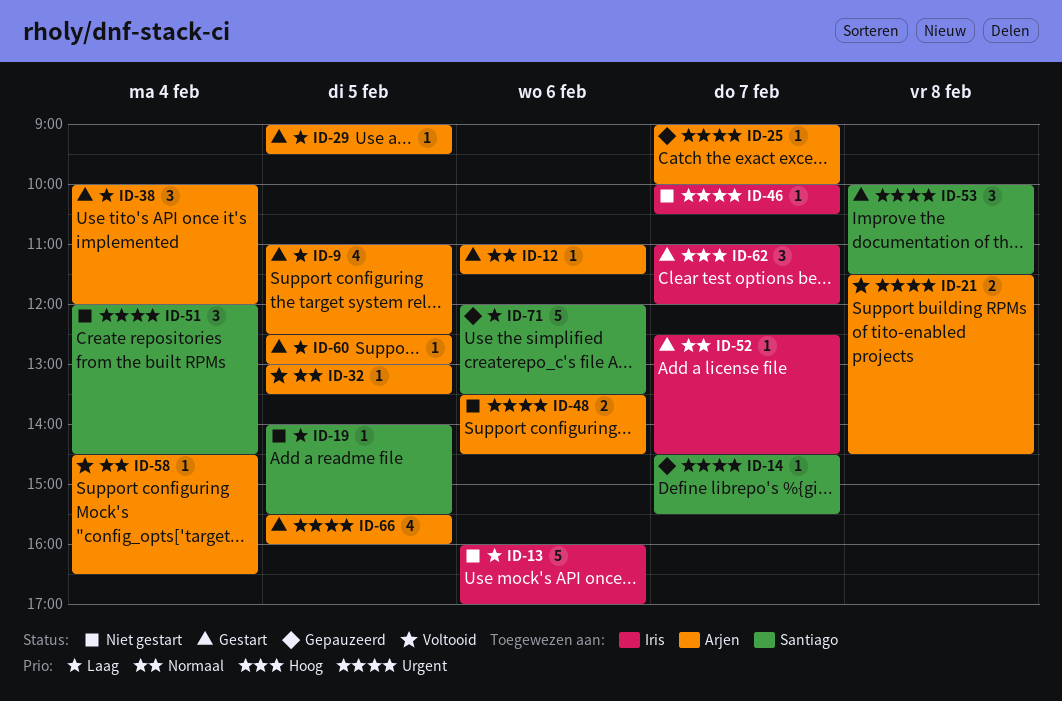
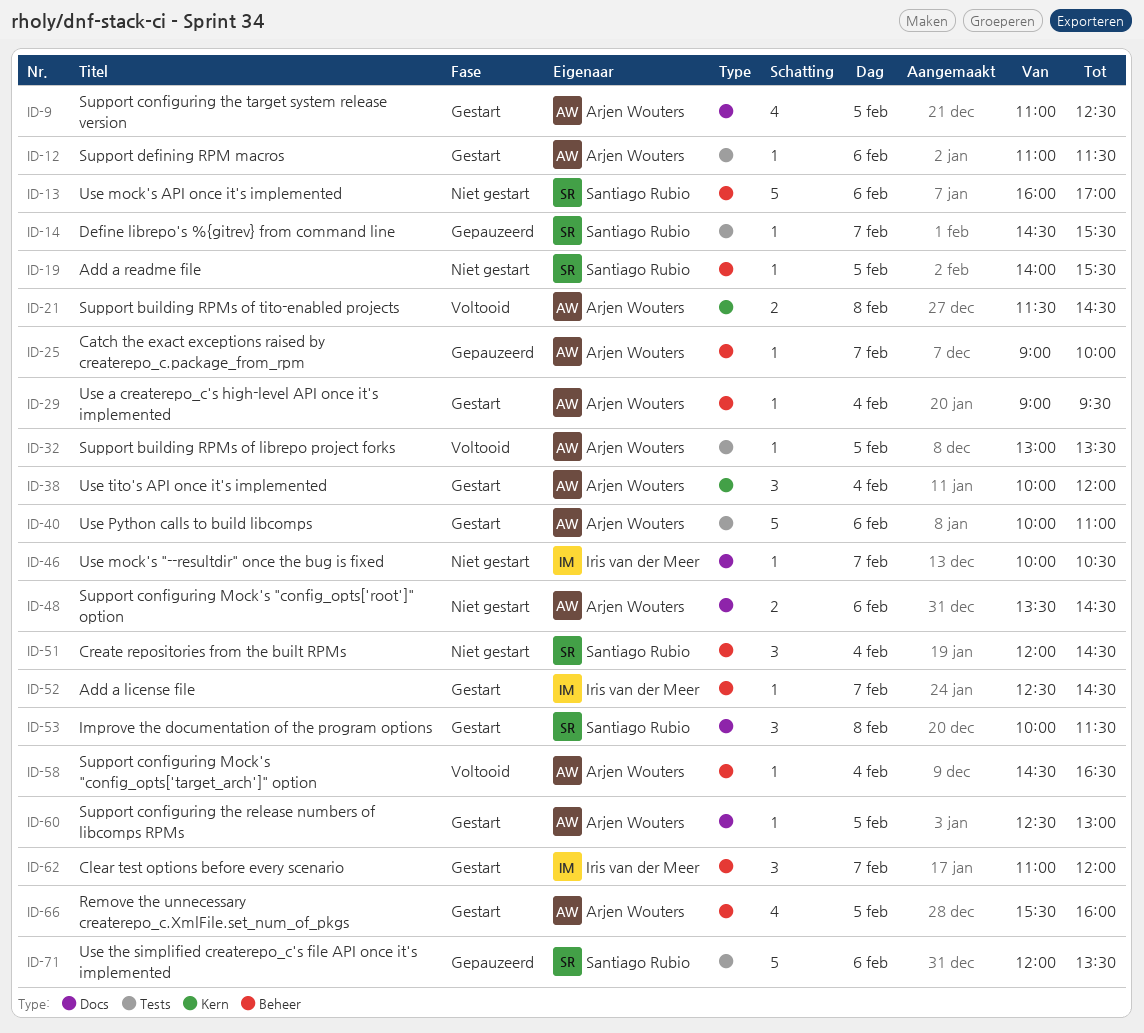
ID-13, owner: Iris van der Meer -> Santiago Rubio
ID-29, day: Feb 5 -> Feb 4
ID-40: none -> present

